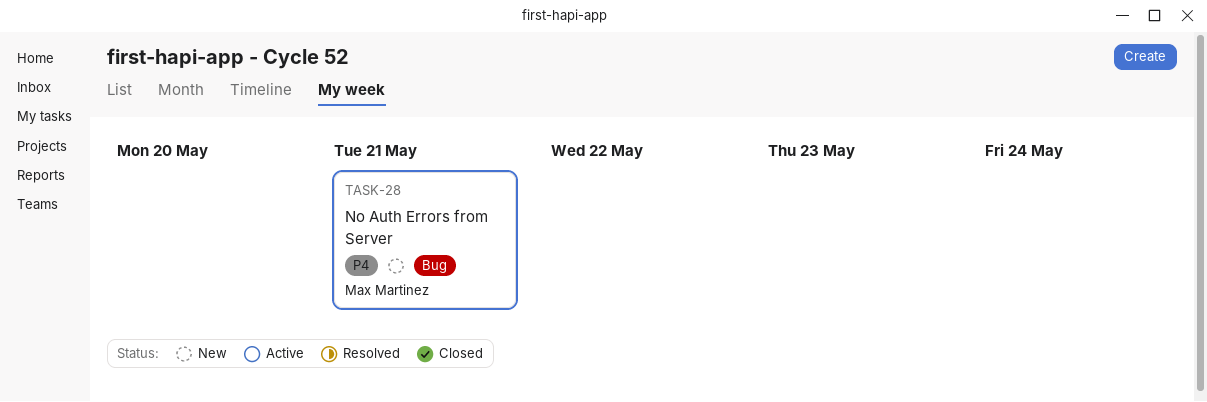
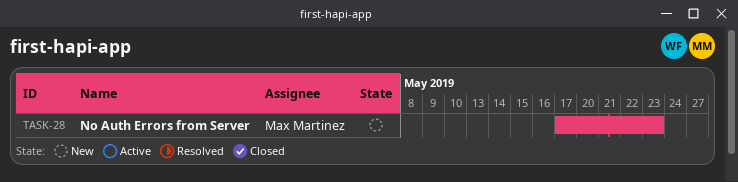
TASK-28, due: May 21 -> May 23

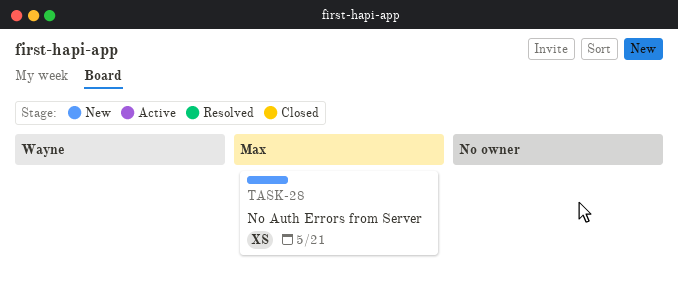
TASK-28, due: May 23 -> May 21

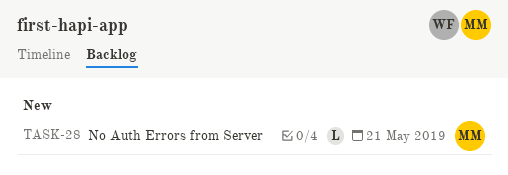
TASK-28, estimate: XS -> L

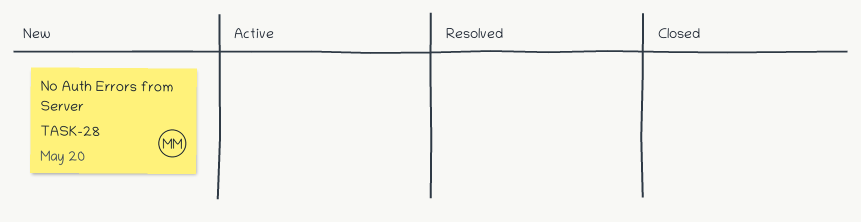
TASK-28, due: May 21 -> May 20

